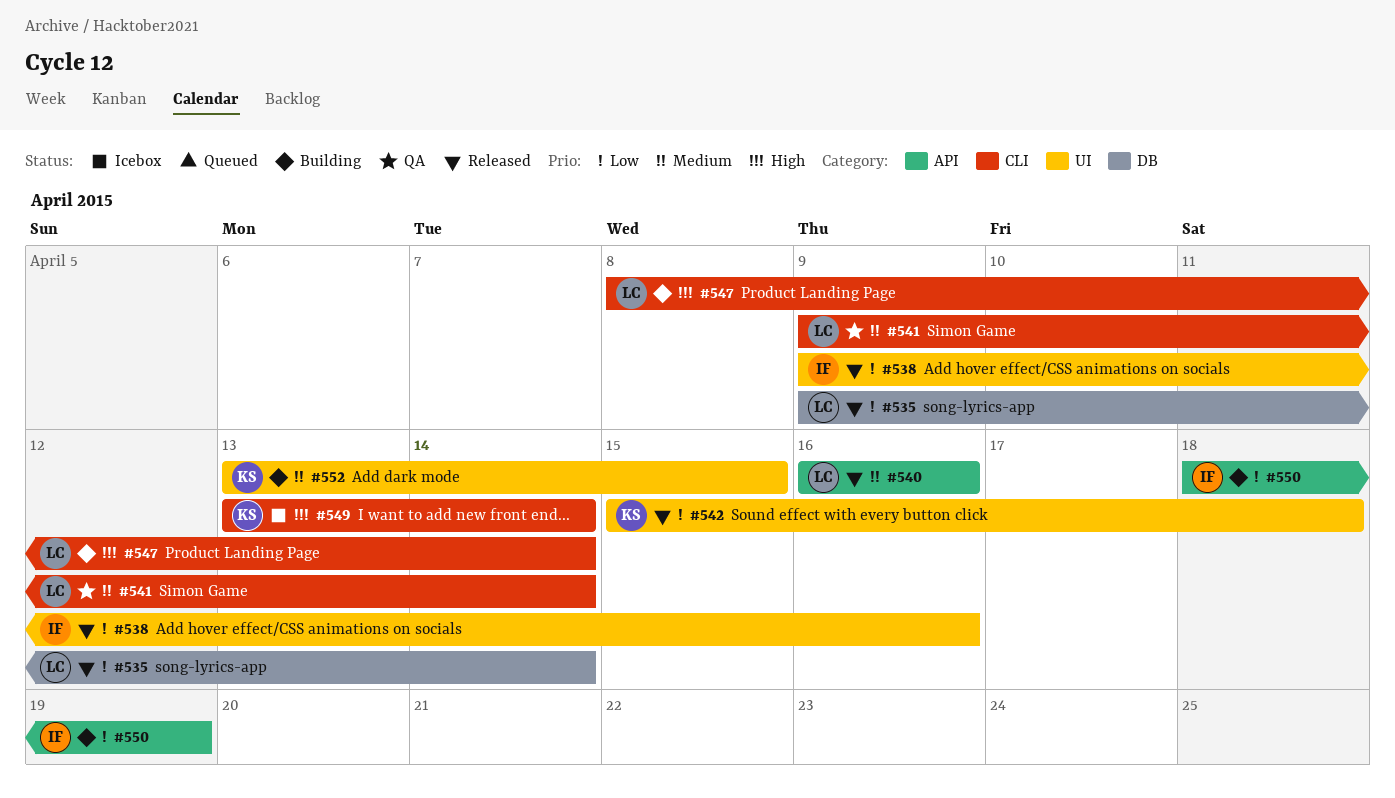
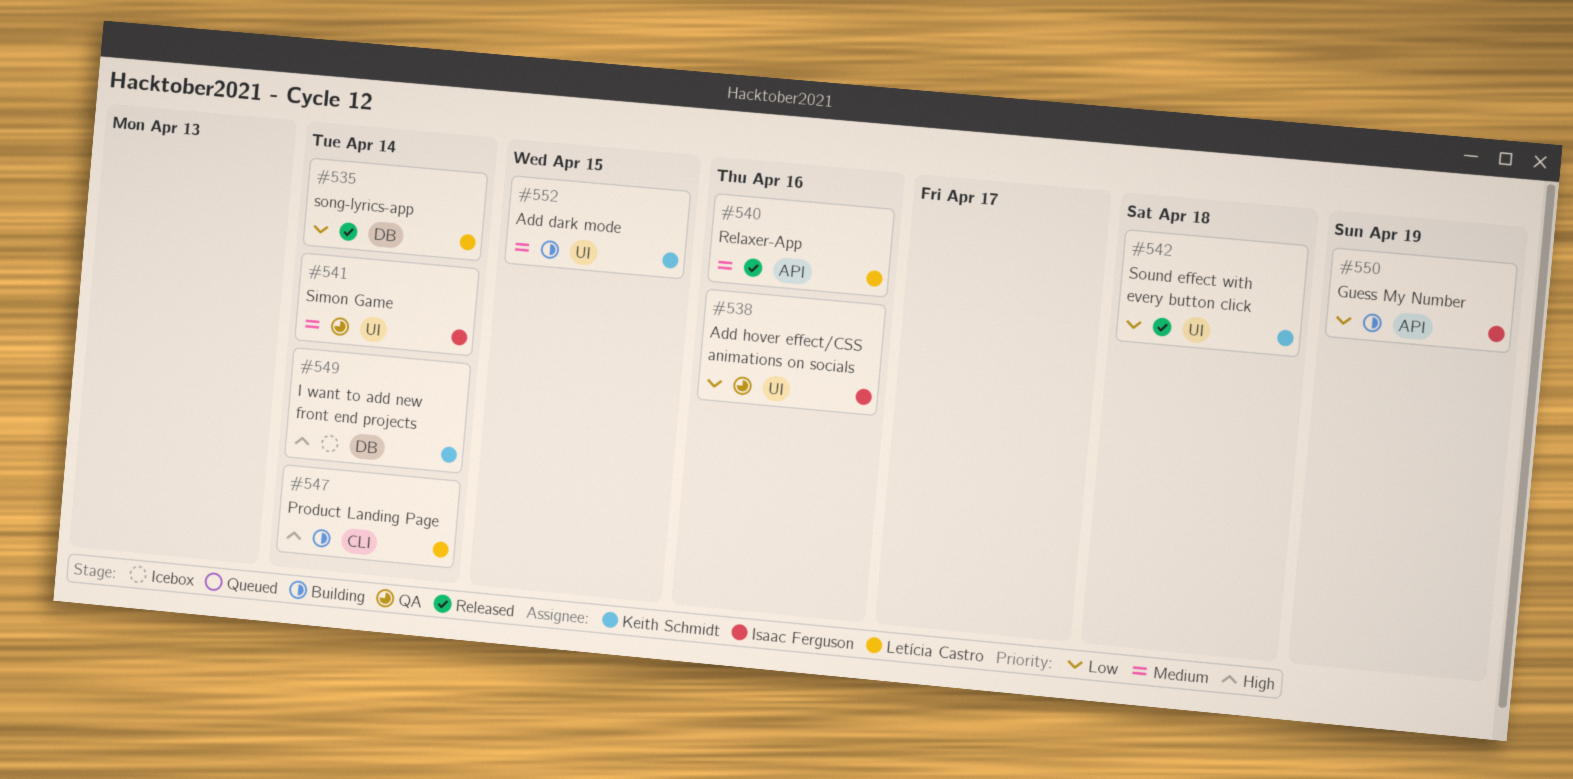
#538, status: Released -> QA
#541, owner: Letícia Castro -> Isaac Ferguson
#541, label: CLI -> UI
#549, label: CLI -> DB

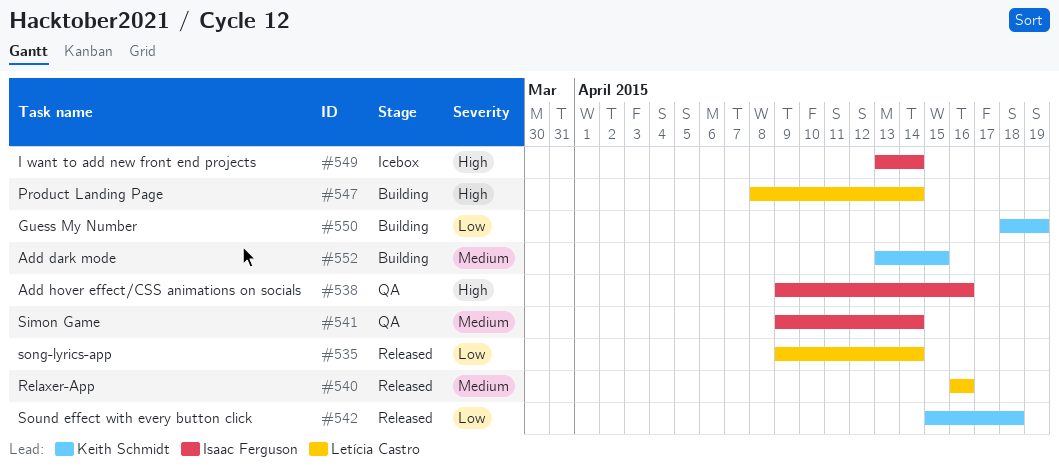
#538, priority: Low -> High
#549, owner: Keith Schmidt -> Isaac Ferguson
#550, owner: Isaac Ferguson -> Keith Schmidt

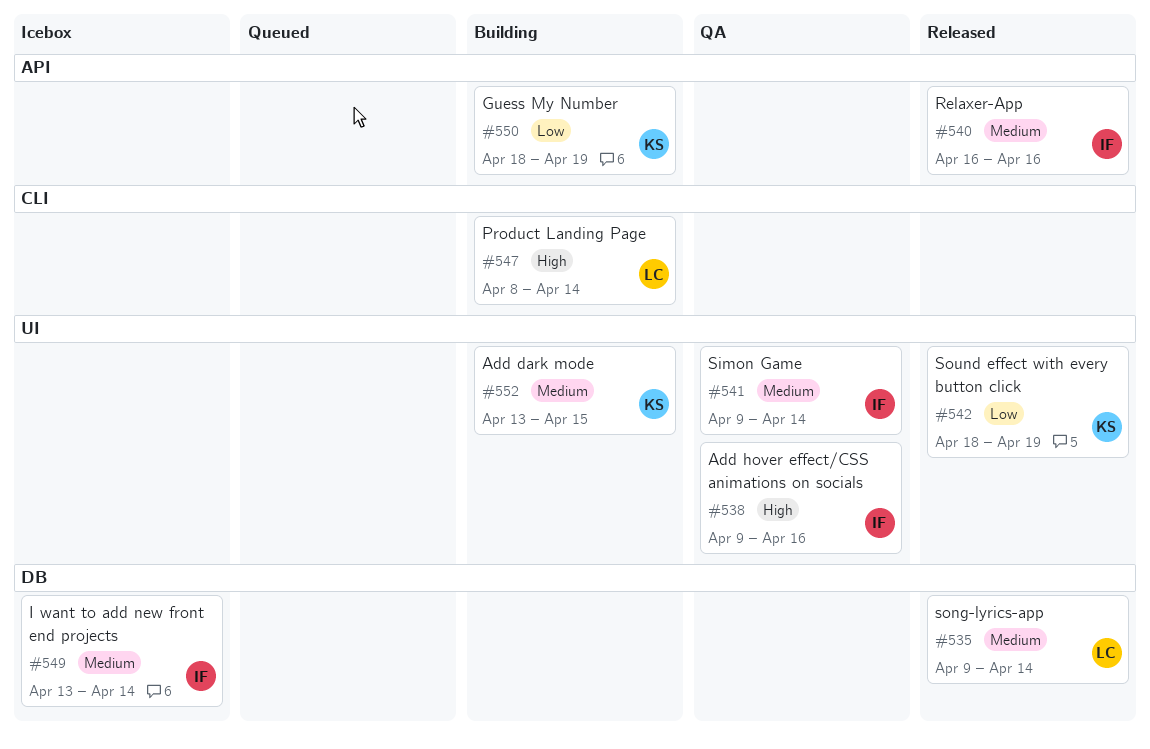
#535, priority: Low -> Medium
#540, owner: Letícia Castro -> Isaac Ferguson
#542, start: Apr 15 -> Apr 18
#542, due: Apr 18 -> Apr 19
#549, priority: High -> Medium

